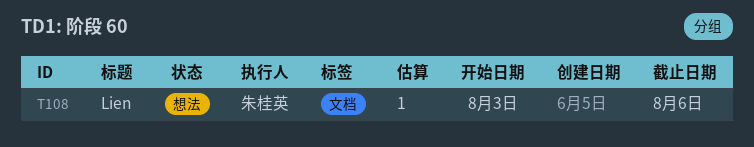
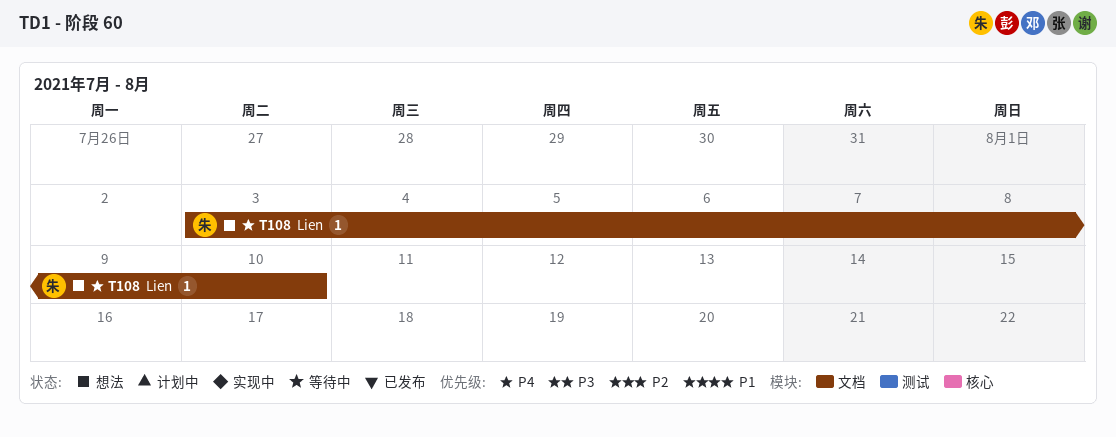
T108, due: Aug 6 -> Aug 10

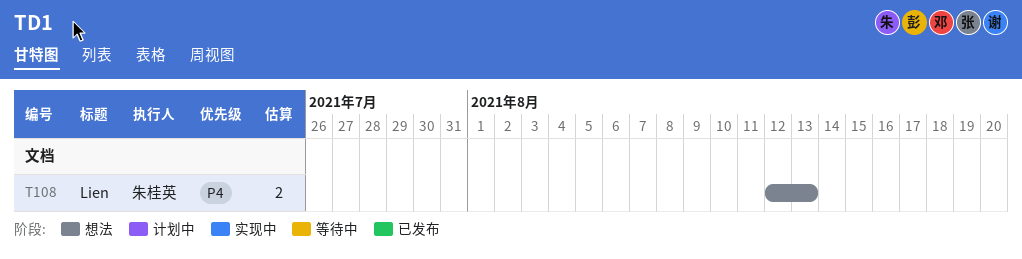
T108, estimate: 1 -> 2
T108, start: Aug 3 -> Aug 12
T108, due: Aug 10 -> Aug 13

